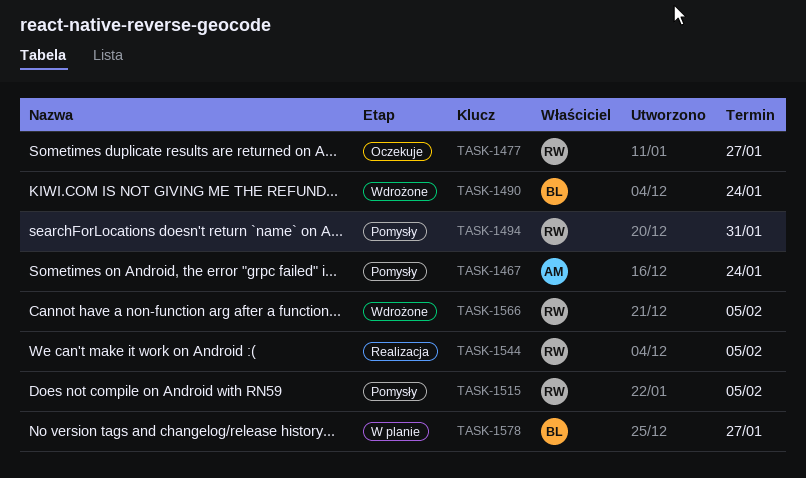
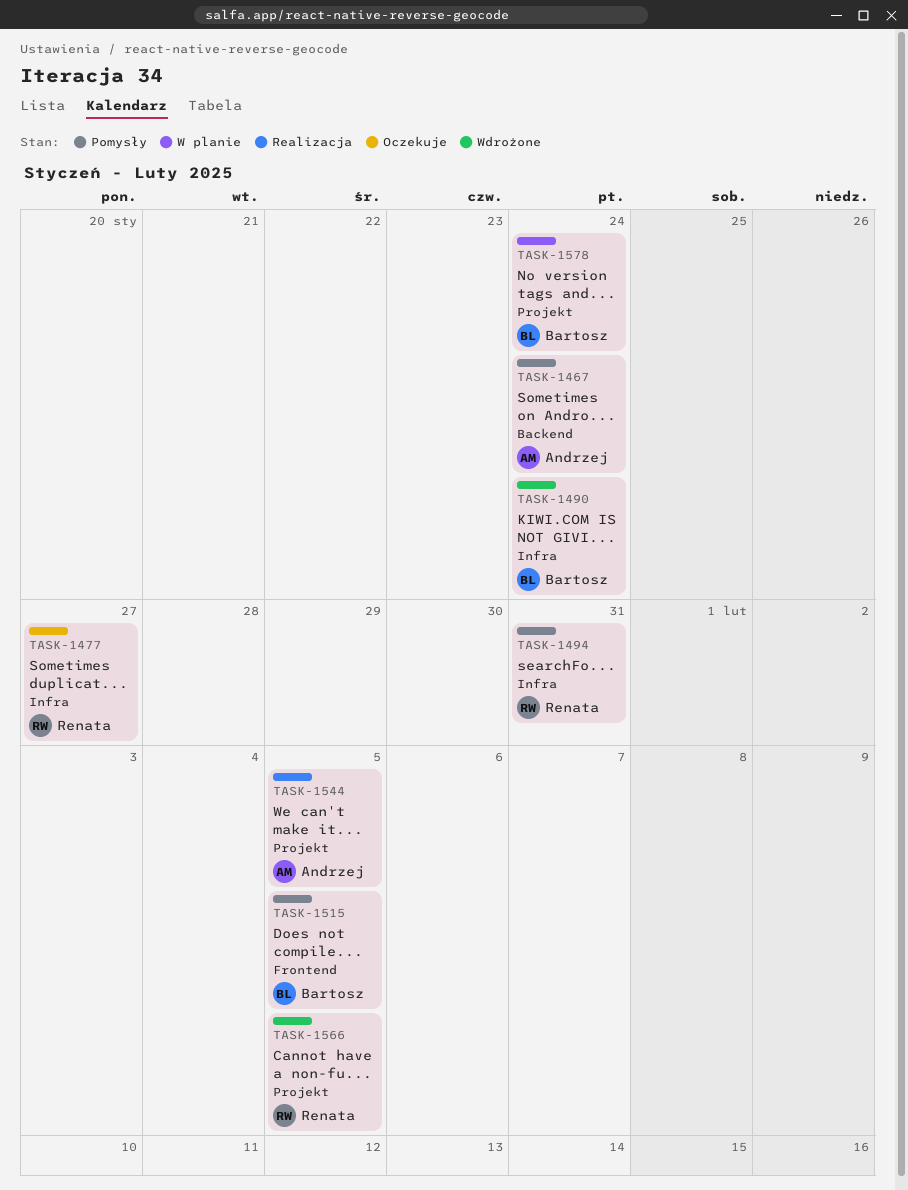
TASK-1515, owner: Renata -> Bartosz
TASK-1544, owner: Renata -> Andrzej
TASK-1578, due: Jan 27 -> Jan 24

